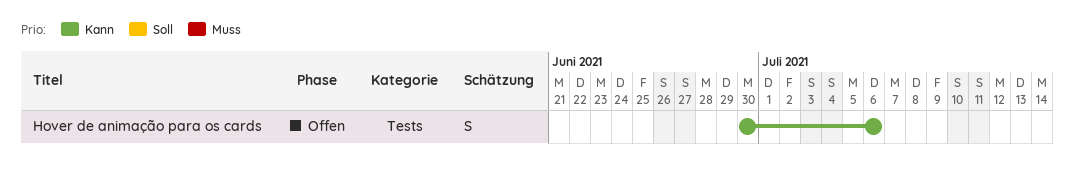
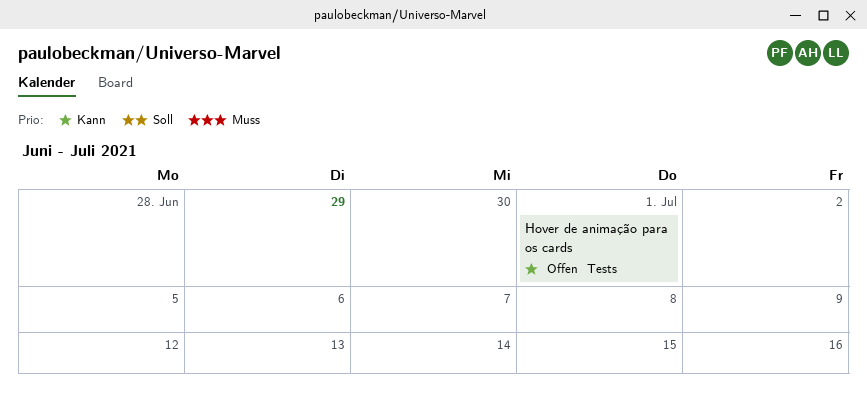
Hover de animação para os cards, due: Jul 6 -> Jul 1

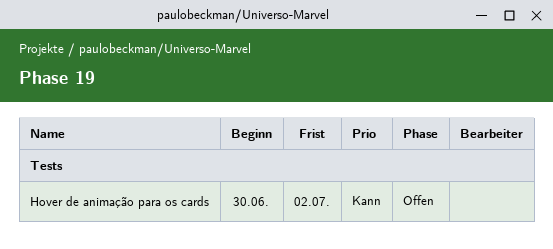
Hover de animação para os cards, due: Jul 1 -> Jul 2

